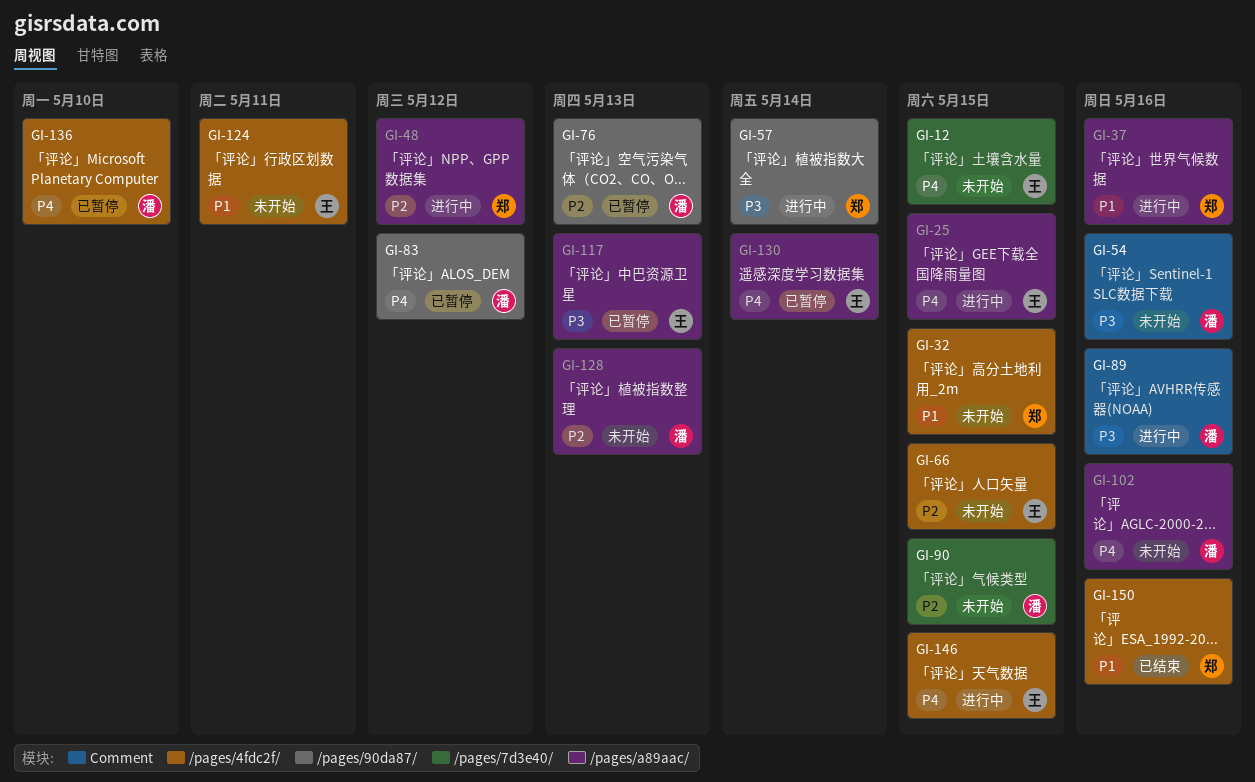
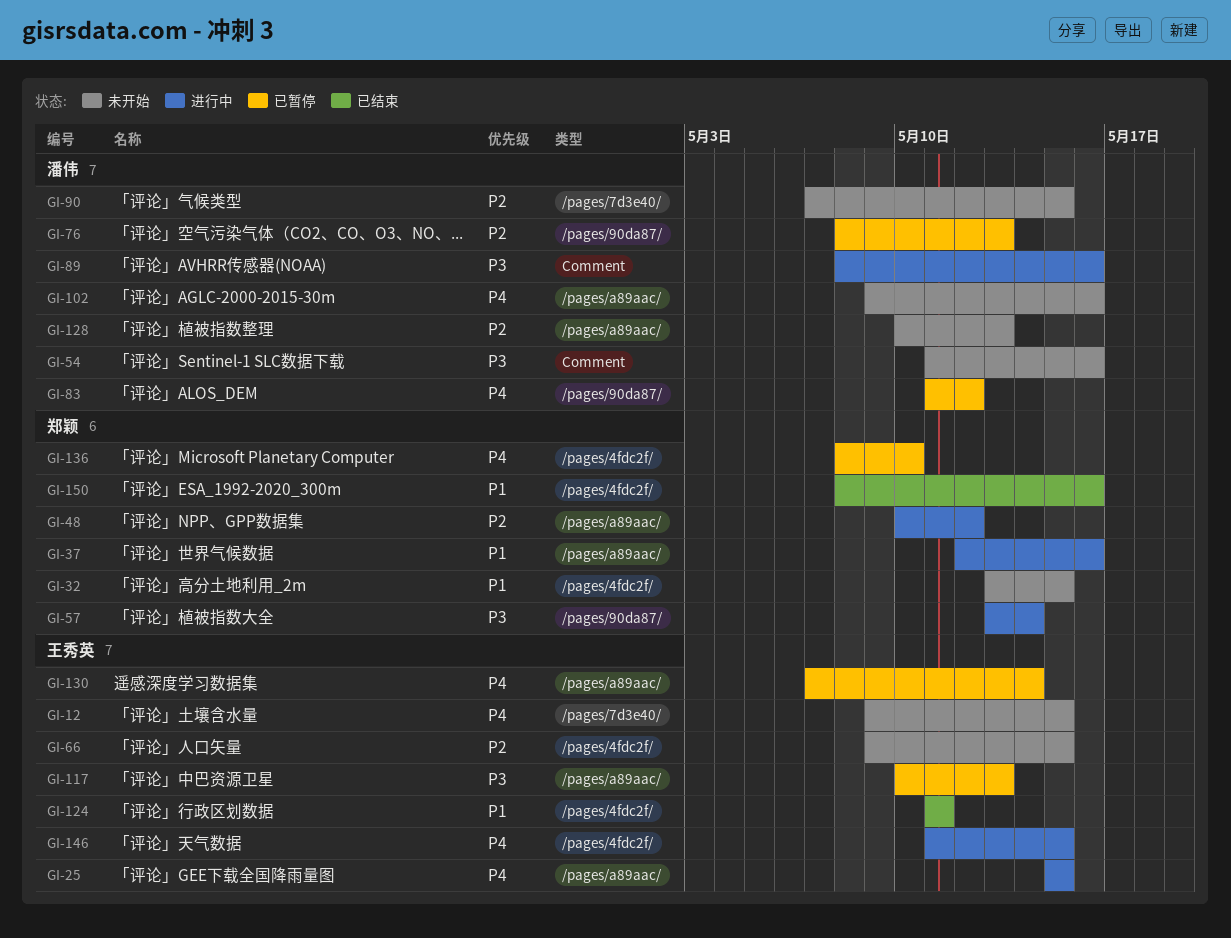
GI-124, status: 未开始 -> 已结束
GI-136, owner: 潘伟 -> 郑颖

